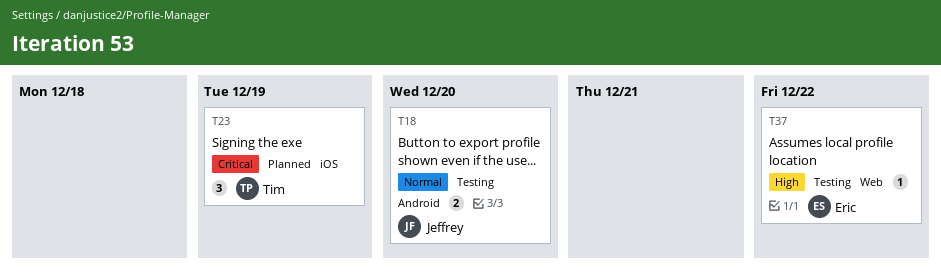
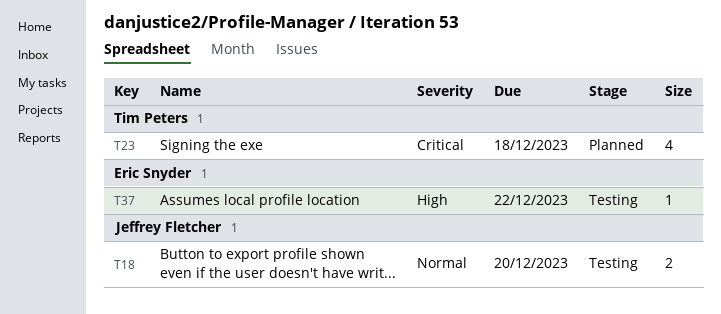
T23, estimate: 3 -> 4
T23, due: Dec 19 -> Dec 18

